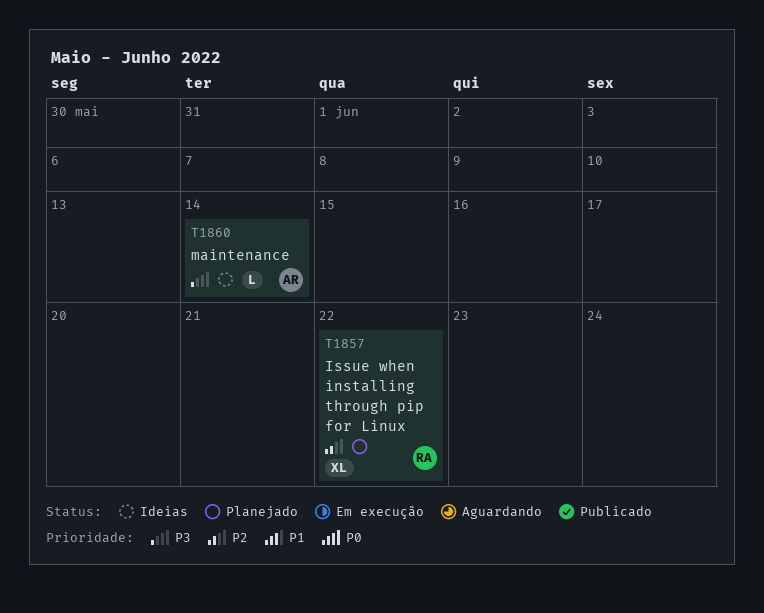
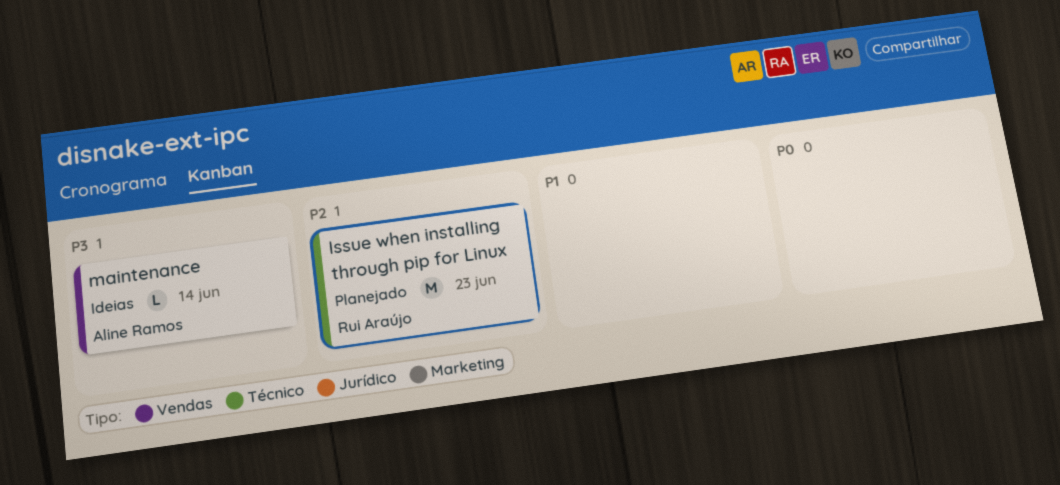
Issue when installing through pip for Linux, estimate: XL -> M
Issue when installing through pip for Linux, due: Jun 22 -> Jun 23

